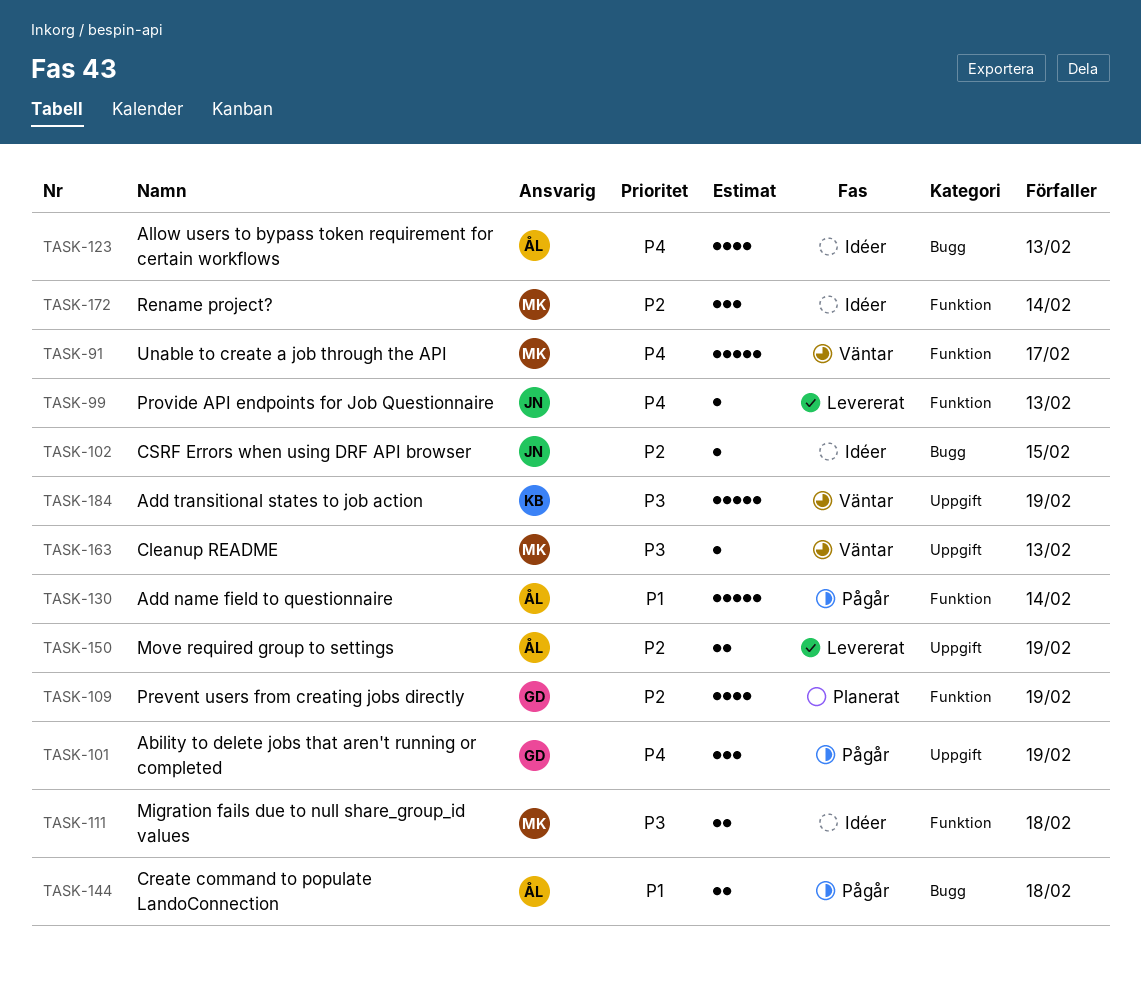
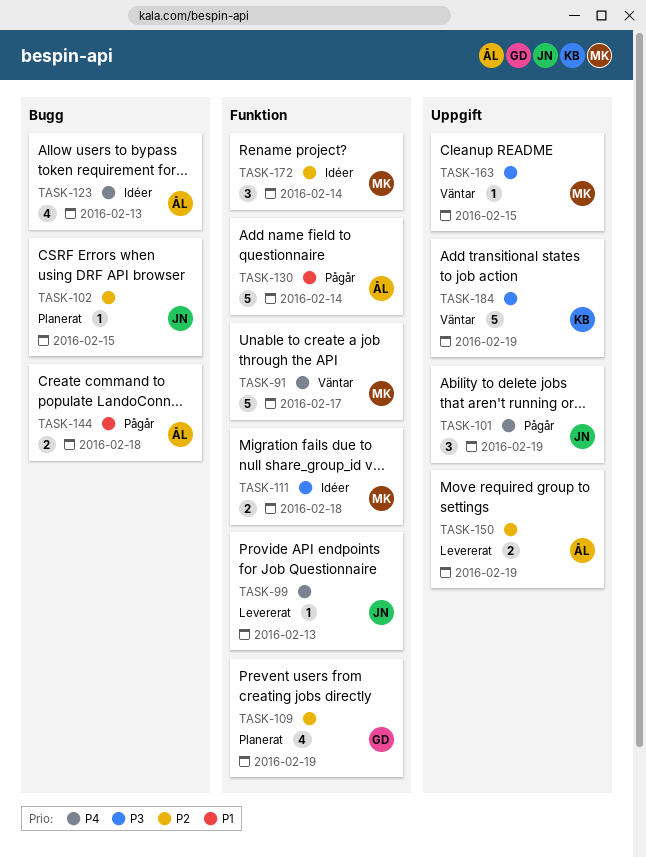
TASK-101, owner: GD -> JN
TASK-102, status: Idéer -> Planerat
TASK-163, due: Feb 13 -> Feb 15

